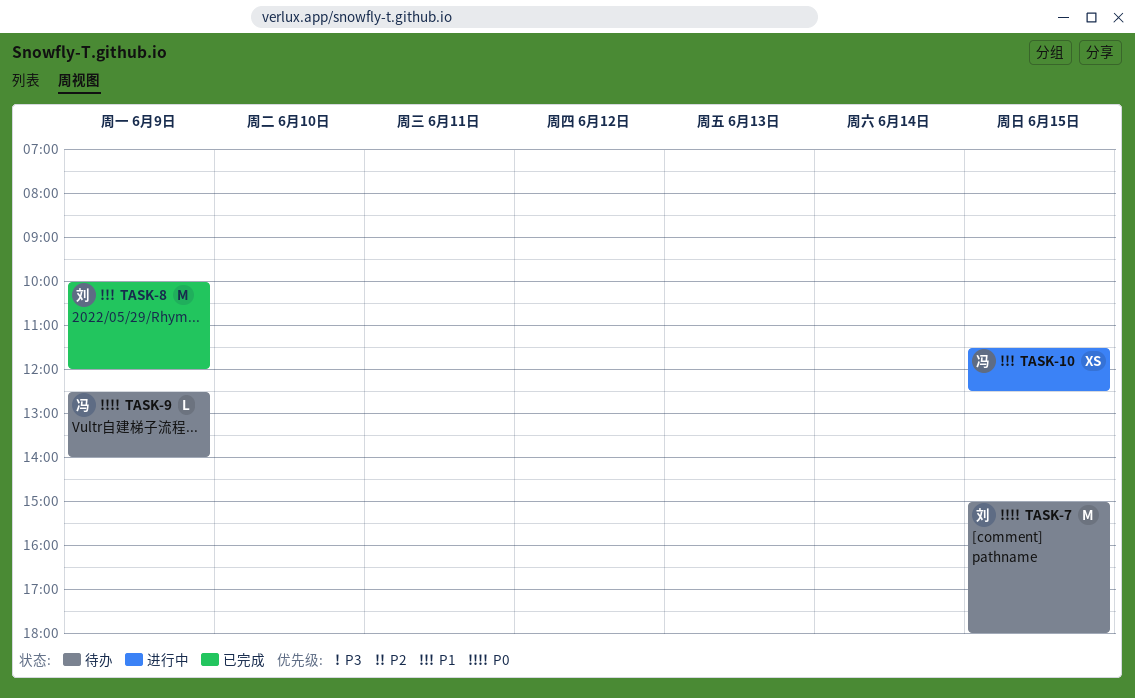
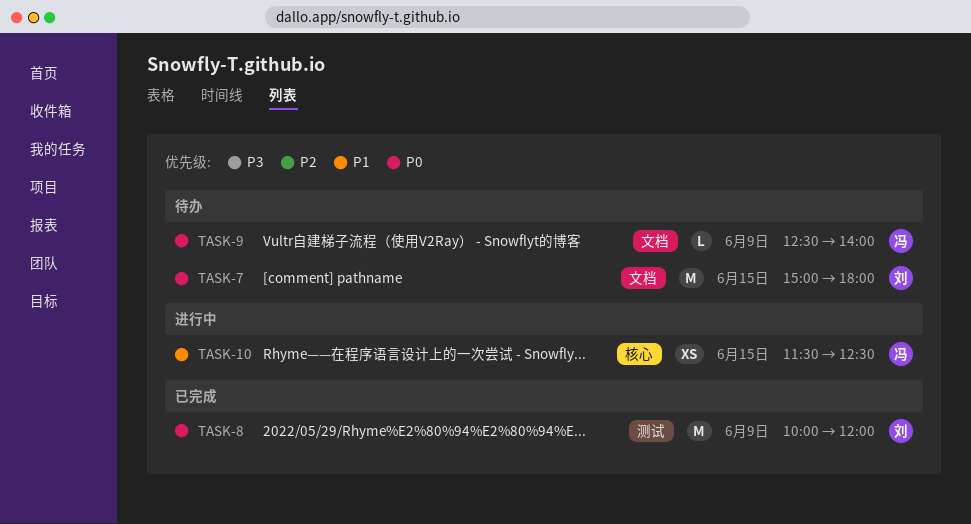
TASK-8, priority: P1 -> P0

